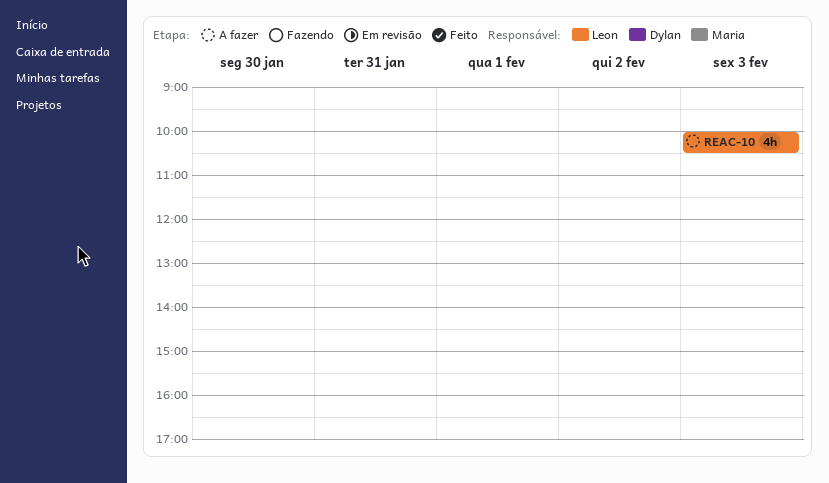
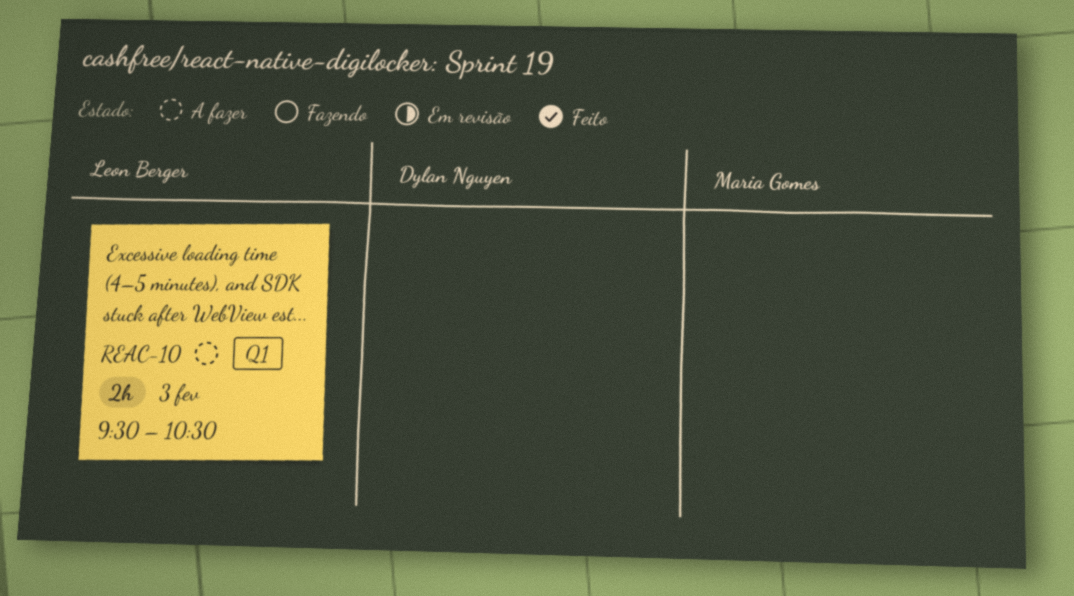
REAC-10, estimate: 4h -> 2h
REAC-10, begins: 10:00 -> 09:30

